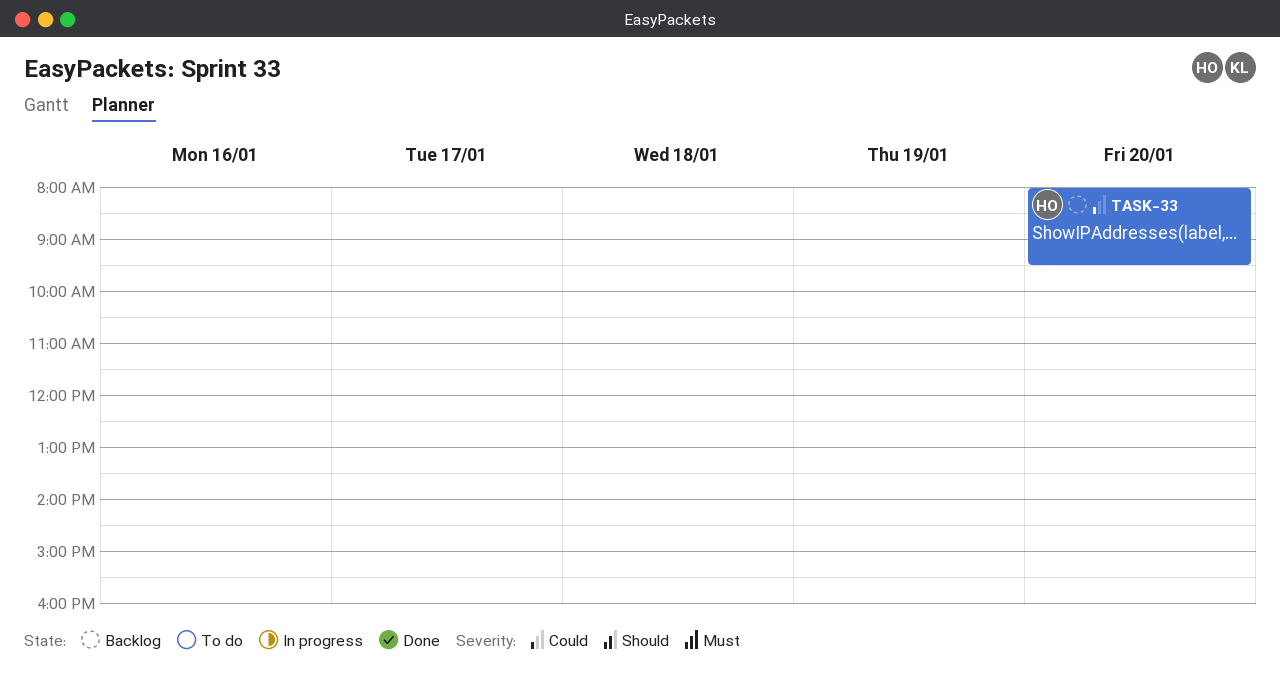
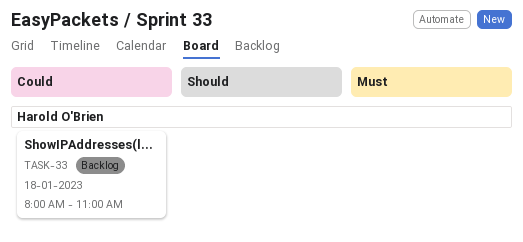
TASK-33, day: Jan 20 -> Jan 18
TASK-33, ends: 09:30 -> 11:00

